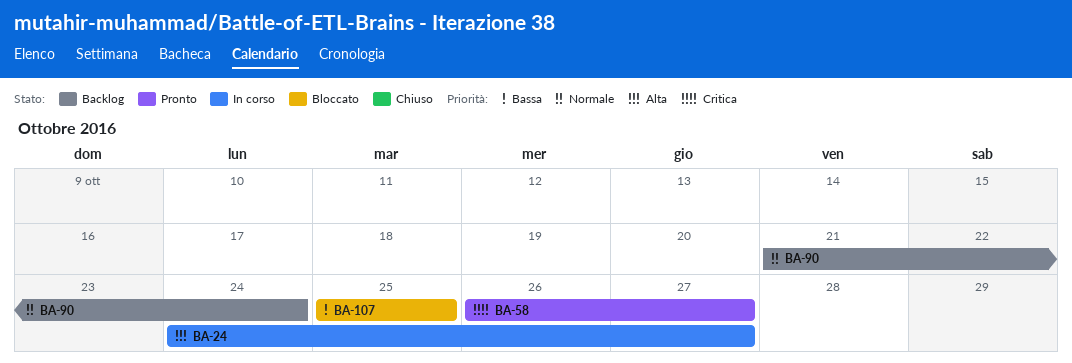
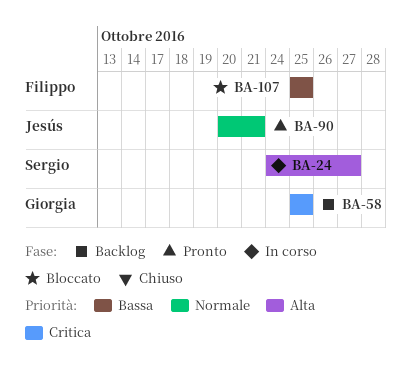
BA-58, status: Pronto -> Backlog
BA-58, start: Oct 26 -> Oct 25
BA-58, due: Oct 27 -> Oct 25
BA-90, status: Backlog -> Pronto
BA-90, start: Oct 21 -> Oct 20
BA-90, due: Oct 24 -> Oct 21

